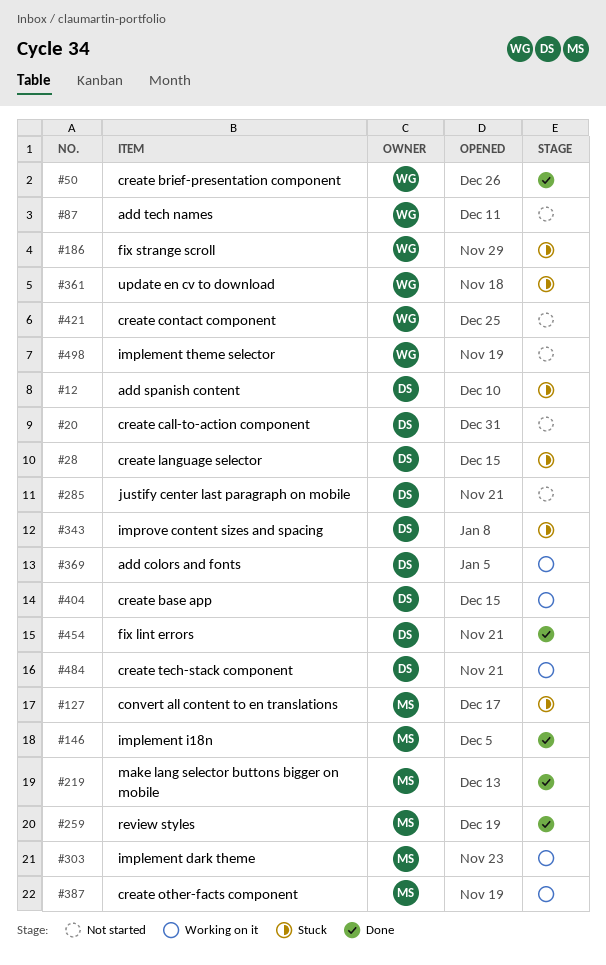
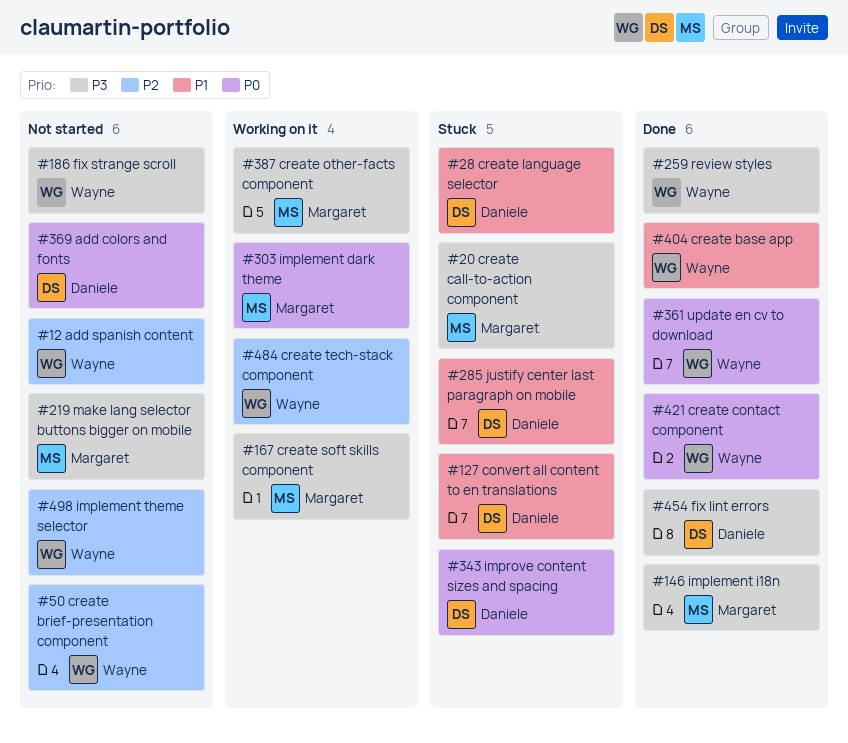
#12, status: Stuck -> Not started
#12, owner: Daniele -> Wayne
#20, status: Not started -> Stuck
#20, owner: Daniele -> Margaret
#50, status: Done -> Not started
#87: present -> none
#127, owner: Margaret -> Daniele
#167: none -> present
#186, status: Stuck -> Not started
#219, status: Done -> Not started
#259, owner: Margaret -> Wayne
#285, status: Not started -> Stuck
#361, status: Stuck -> Done
#369, status: Working on it -> Not started
#404, status: Working on it -> Done
#404, owner: Daniele -> Wayne
#421, status: Not started -> Done
#484, owner: Daniele -> Wayne

